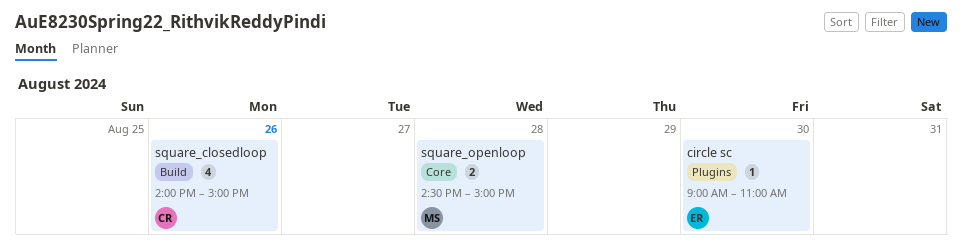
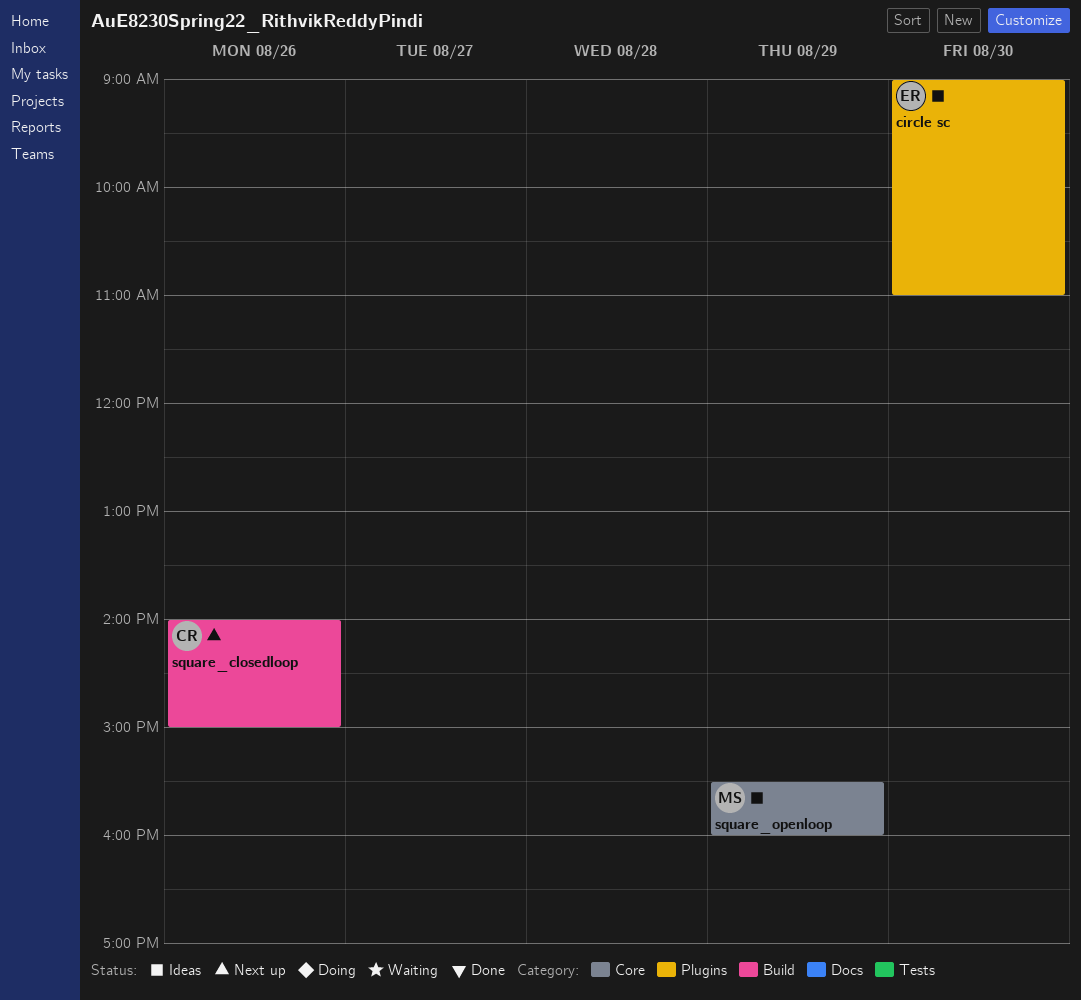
square_openloop, day: Aug 28 -> Aug 29
square_openloop, begins: 14:30 -> 15:30
square_openloop, ends: 15:00 -> 16:00

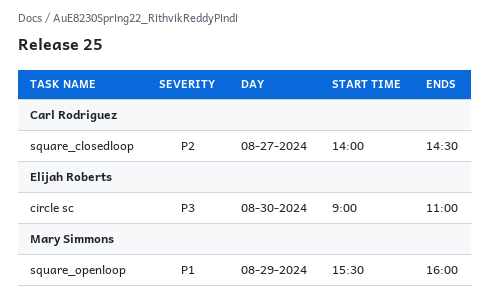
square_closedloop, day: Aug 26 -> Aug 27
square_closedloop, ends: 15:00 -> 14:30

